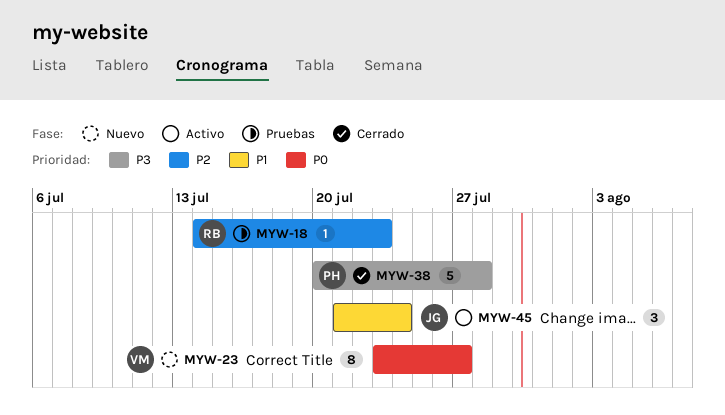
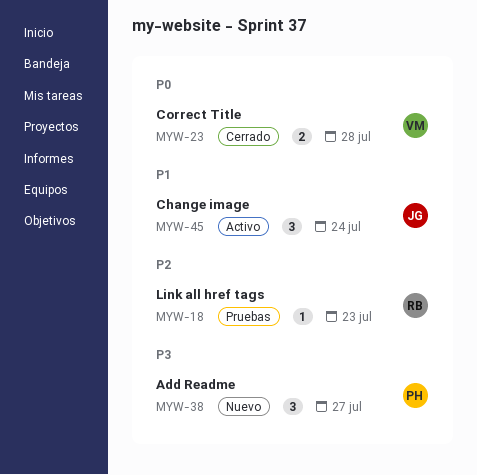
MYW-23, status: Nuevo -> Cerrado
MYW-23, estimate: 8 -> 2
MYW-23, due: Jul 27 -> Jul 28
MYW-38, status: Cerrado -> Nuevo
MYW-38, estimate: 5 -> 3
MYW-38, due: Jul 28 -> Jul 27

